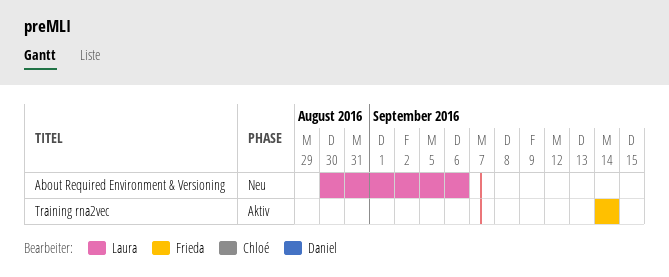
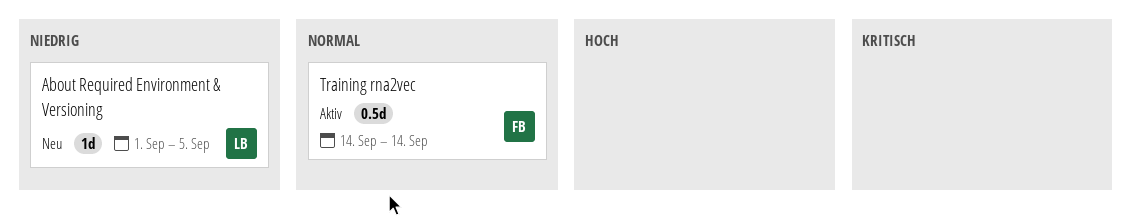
About Required Environment & Versioning, start: Aug 30 -> Sep 1
About Required Environment & Versioning, due: Sep 6 -> Sep 5

